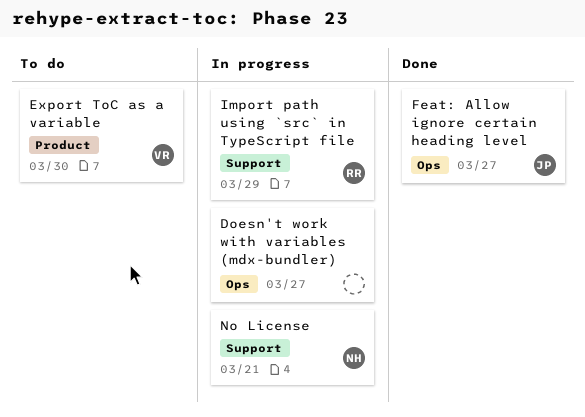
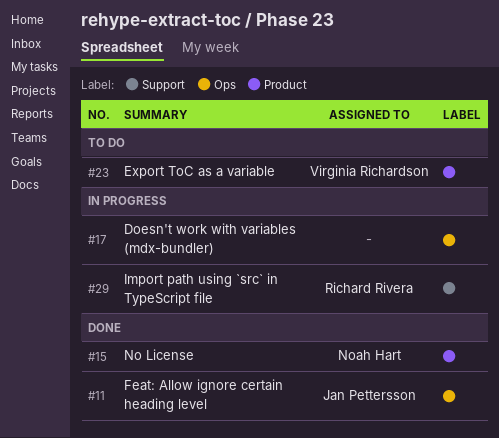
No License, status: In progress -> Done
No License, label: Support -> Product

